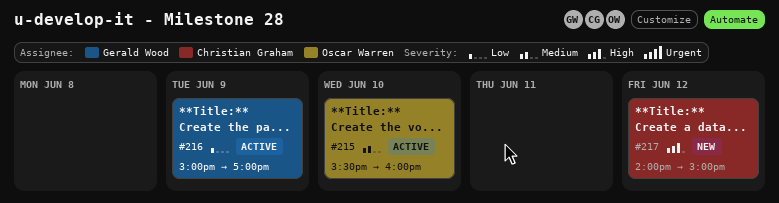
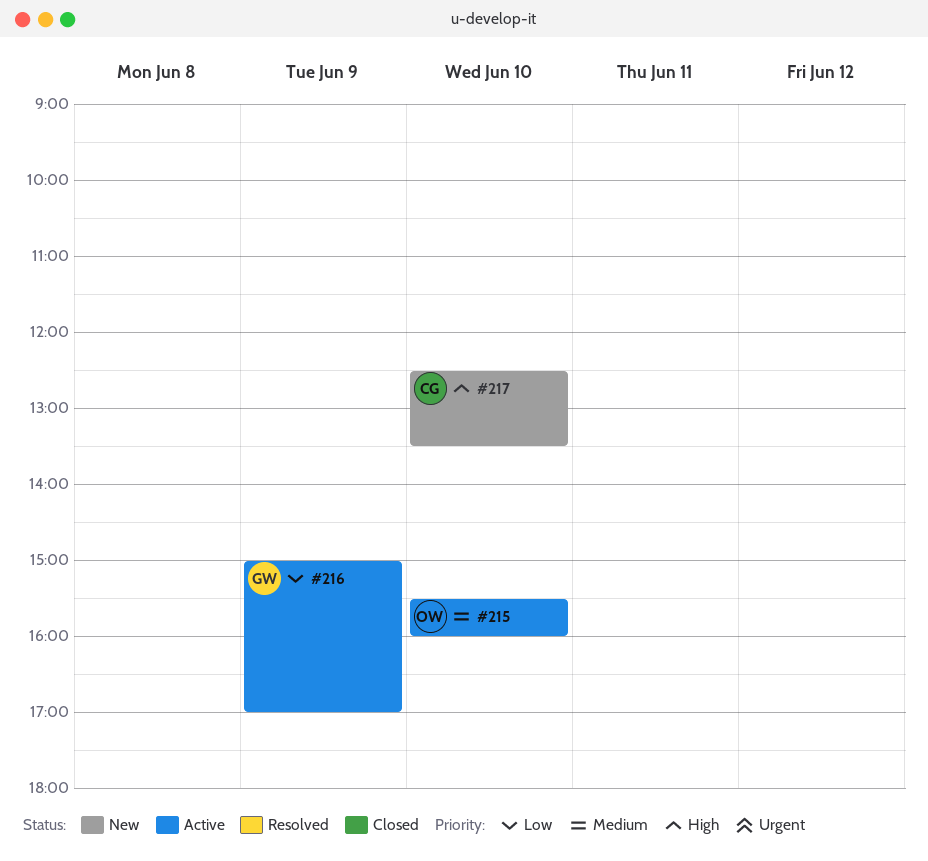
#217, day: Jun 12 -> Jun 10
#217, begins: 14:00 -> 12:30
#217, ends: 15:00 -> 13:30

